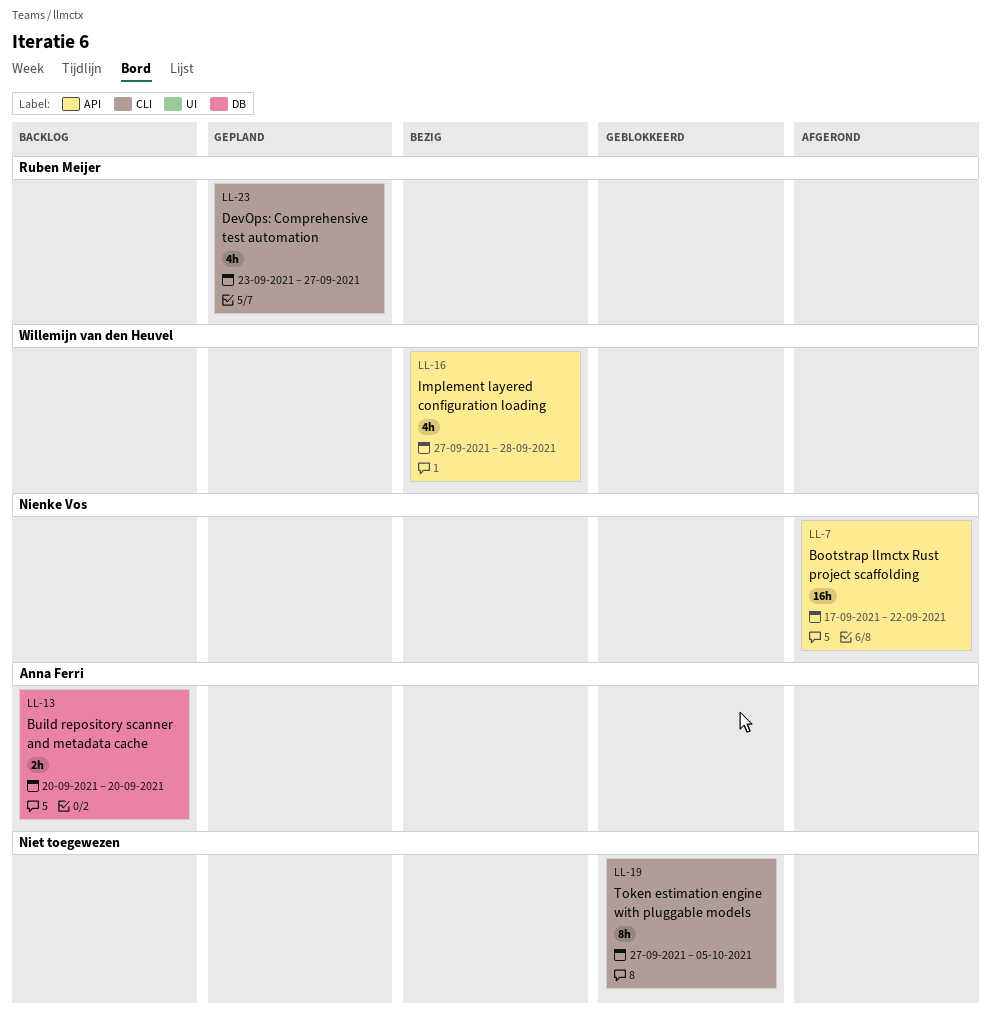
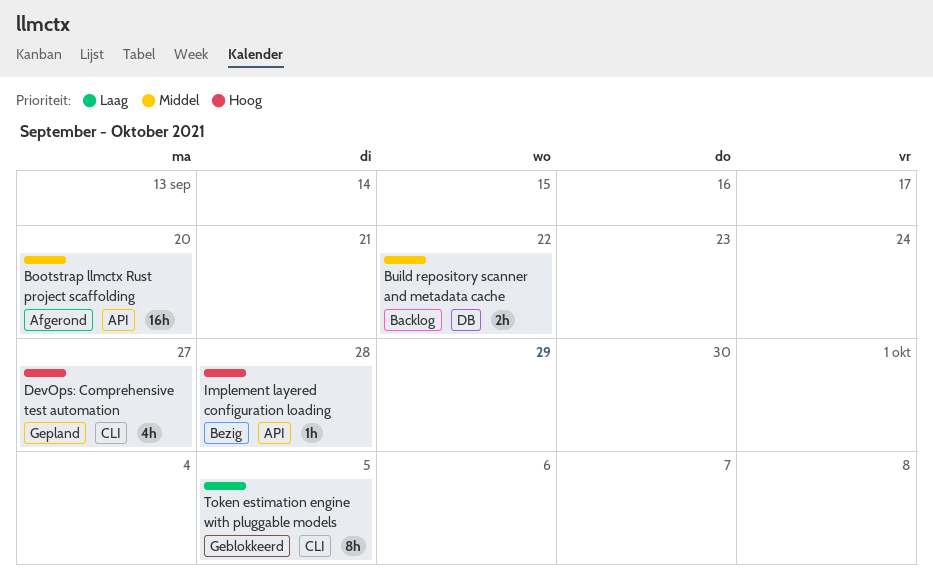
Bootstrap llmctx Rust project scaffolding, due: Sep 22 -> Sep 20
Build repository scanner and metadata cache, due: Sep 20 -> Sep 22
Implement layered configuration loading, estimate: 4h -> 1h

